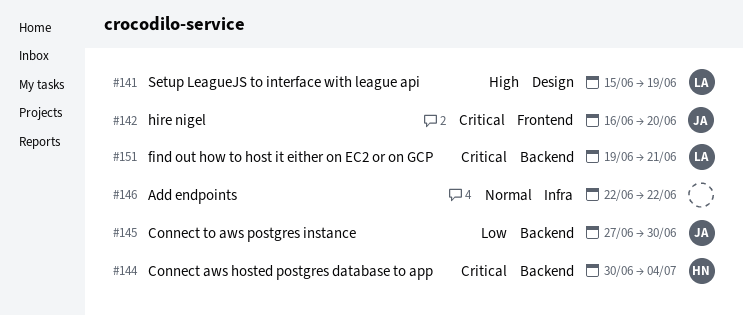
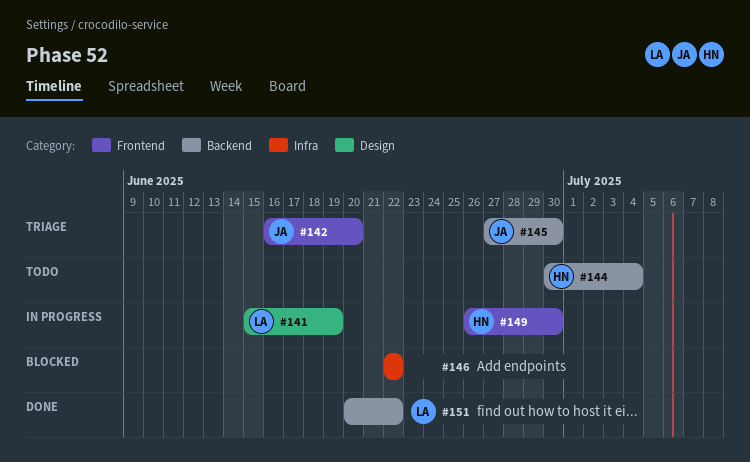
#149: none -> present
#151, start: Jun 19 -> Jun 20
#151, due: Jun 21 -> Jun 22

